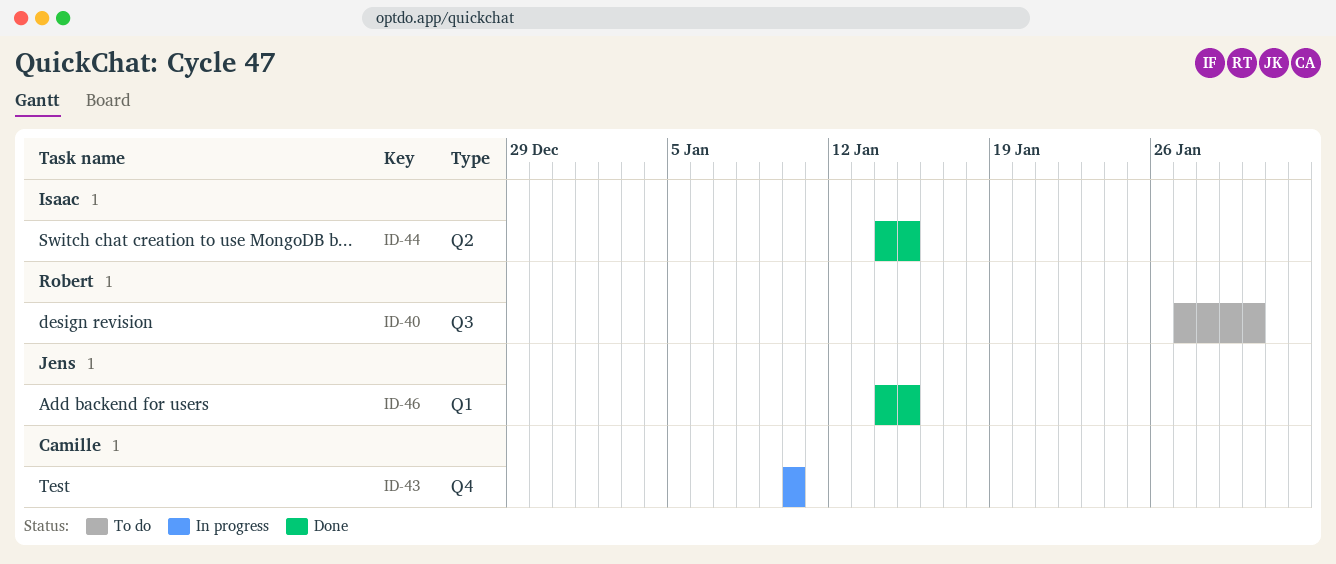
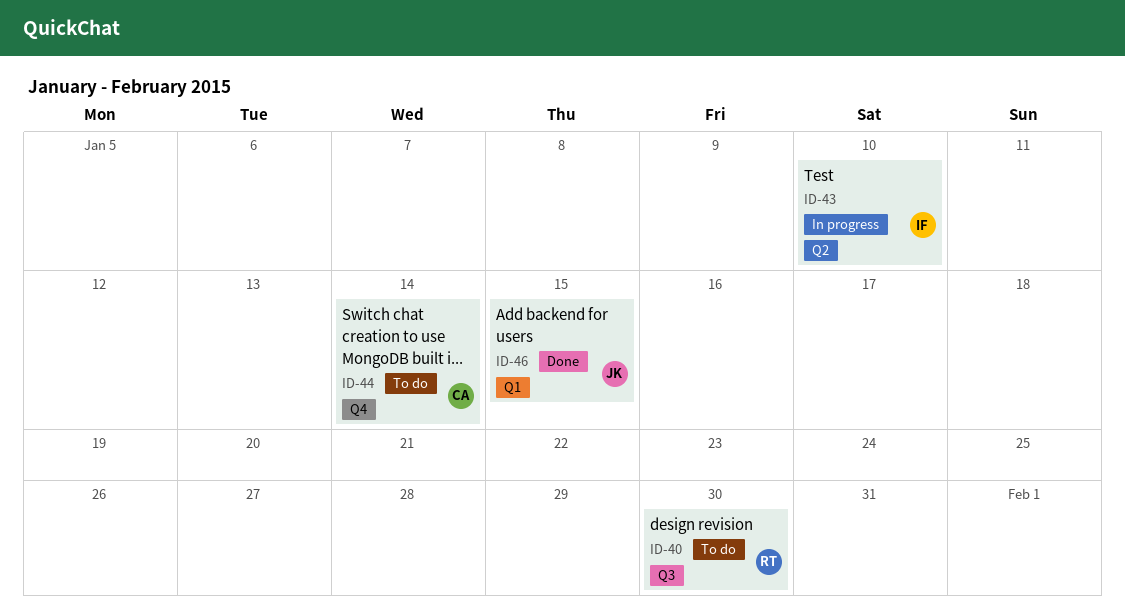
ID-43, owner: Camille -> Isaac
ID-43, label: Q4 -> Q2
ID-44, status: Done -> To do
ID-44, owner: Isaac -> Camille
ID-44, label: Q2 -> Q4
ID-44, due: Jan 15 -> Jan 14

